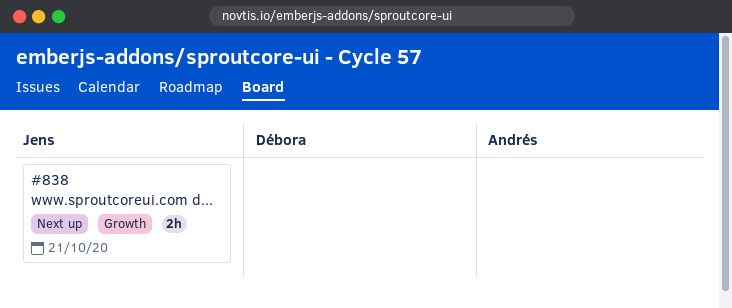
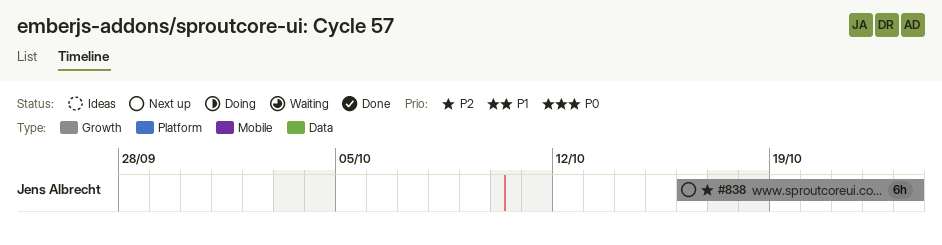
#838, estimate: 2h -> 6h
#838, due: Oct 21 -> Oct 23

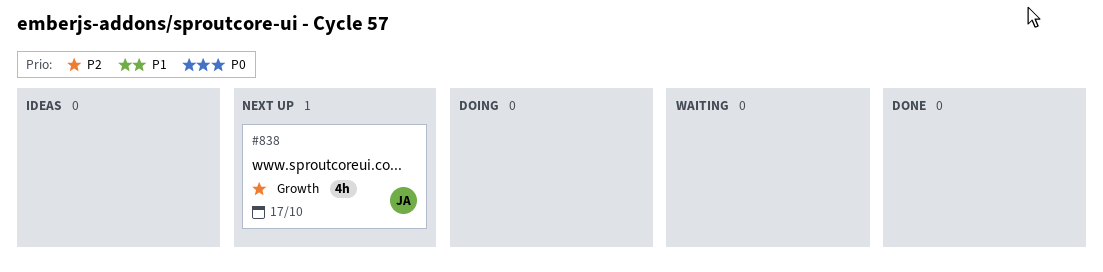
#838, estimate: 6h -> 4h
#838, due: Oct 23 -> Oct 17

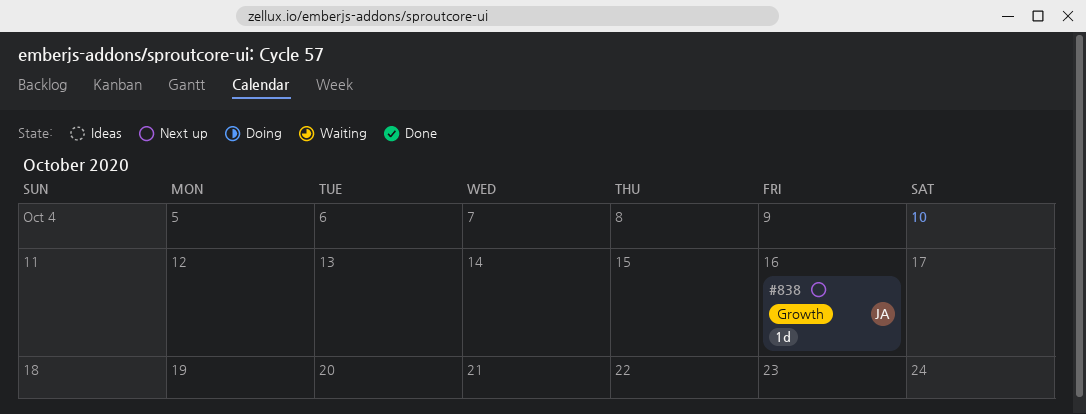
#838, estimate: 4h -> 1d
#838, due: Oct 17 -> Oct 16

